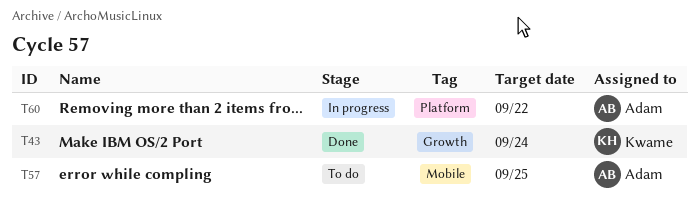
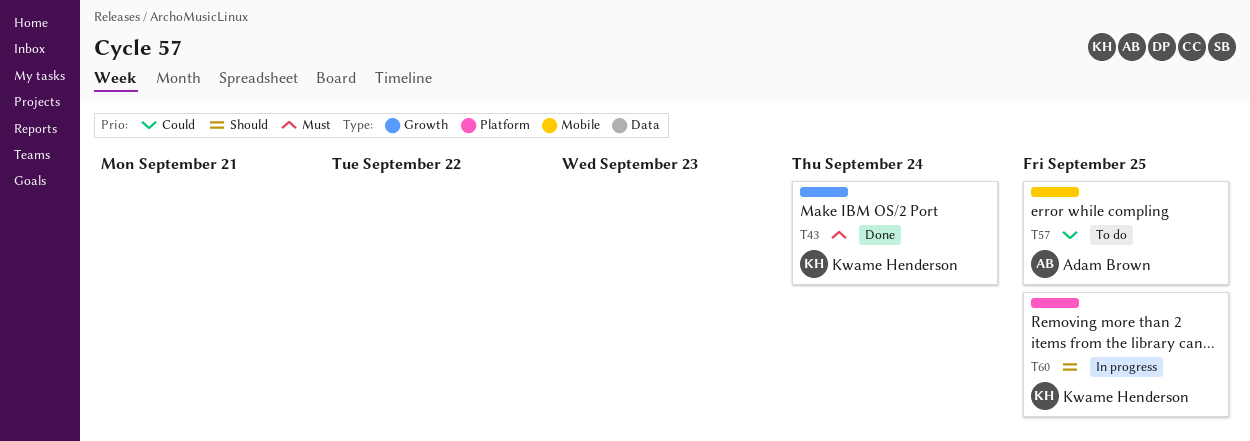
T60, owner: Adam Brown -> Kwame Henderson
T60, due: Sep 22 -> Sep 25

